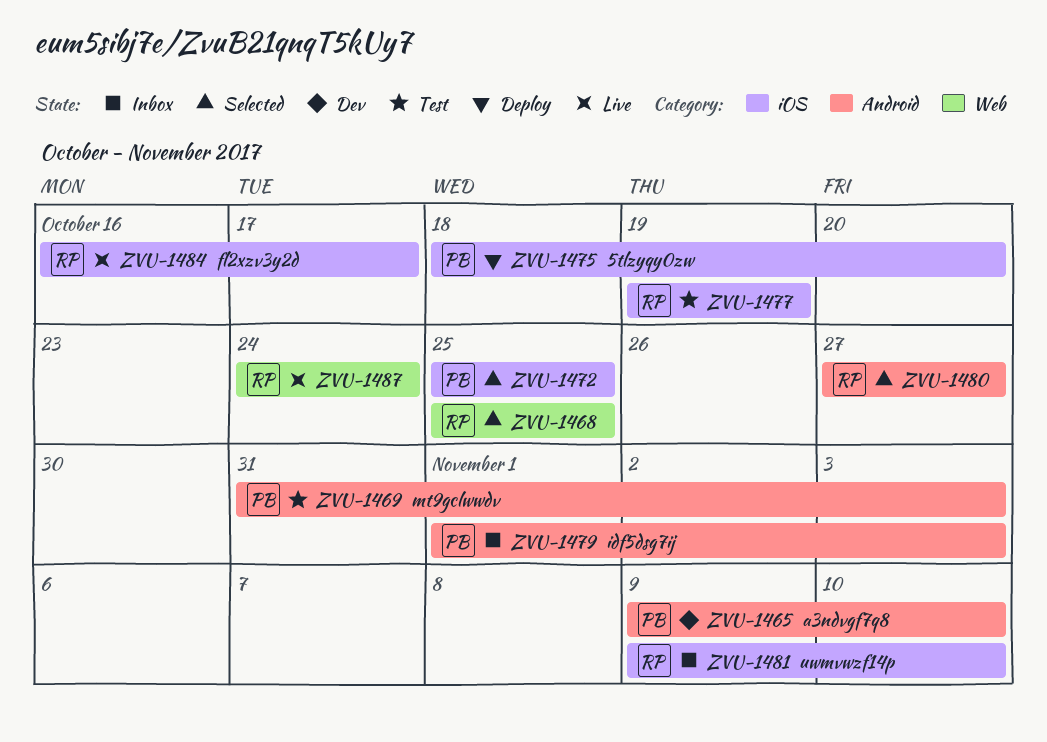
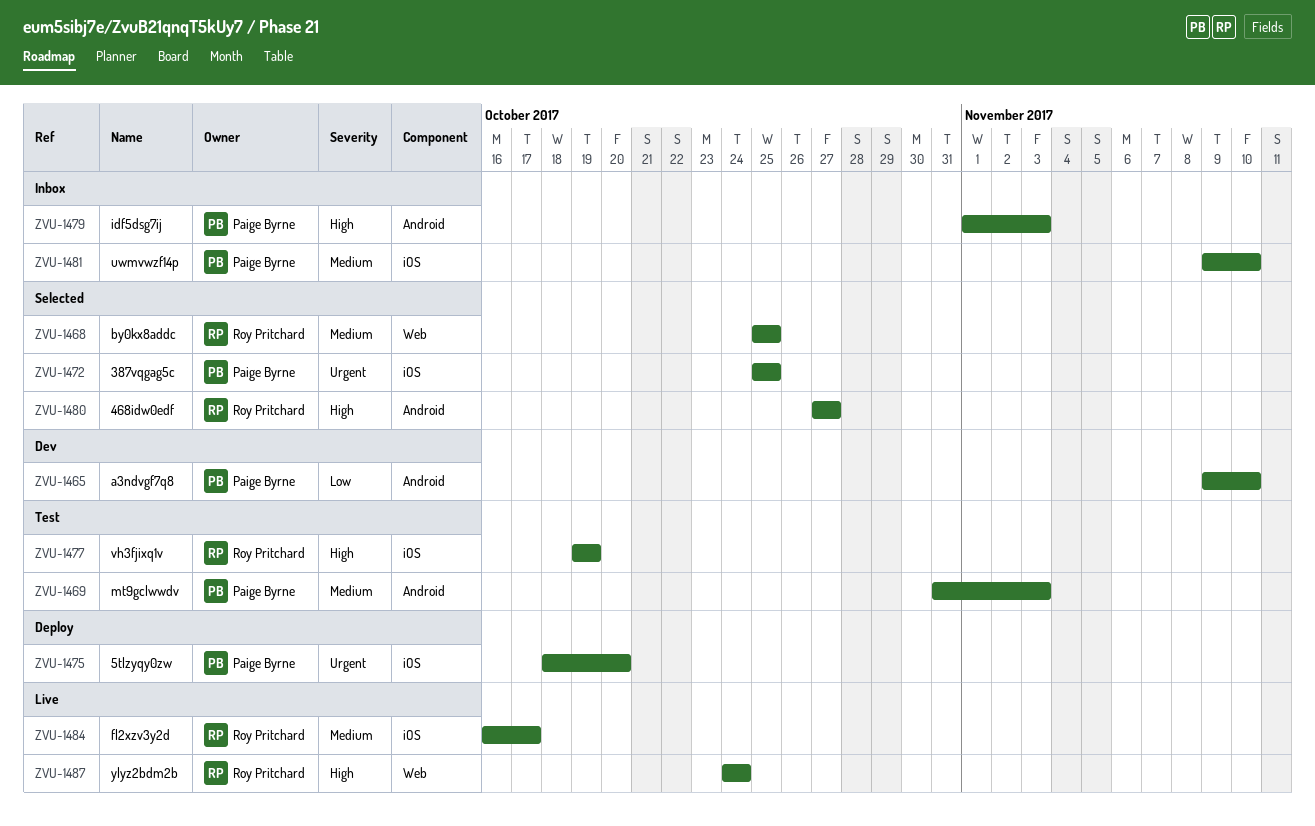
ZVU-1481, owner: Roy Pritchard -> Paige Byrne

